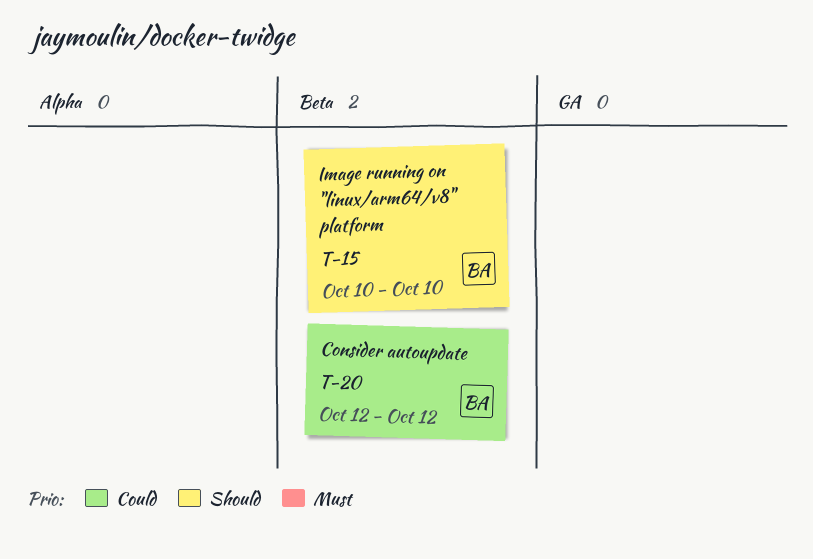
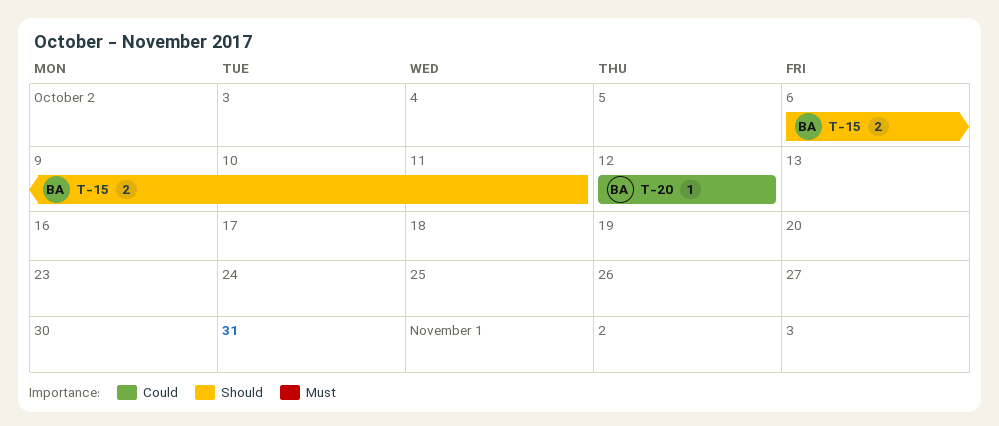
T-15, start: Oct 10 -> Oct 6
T-15, due: Oct 10 -> Oct 11

